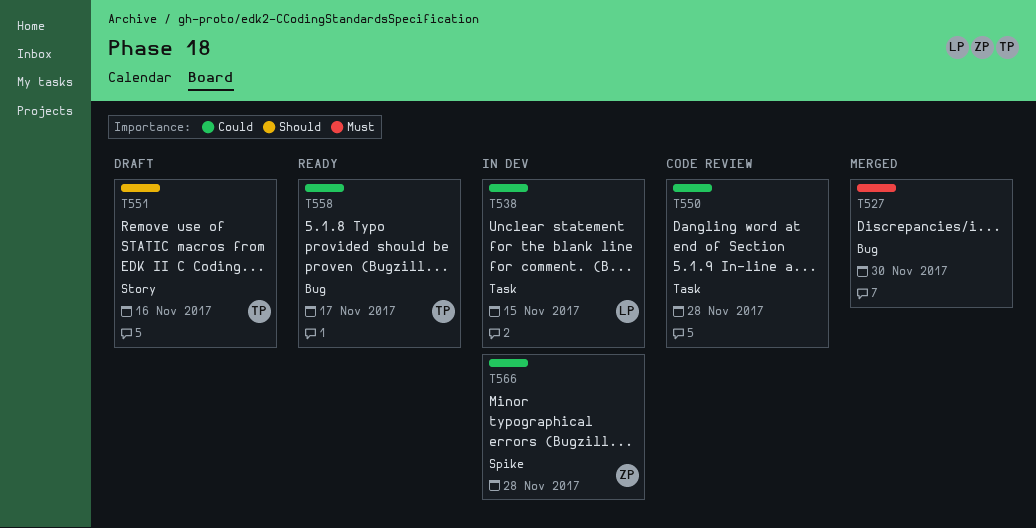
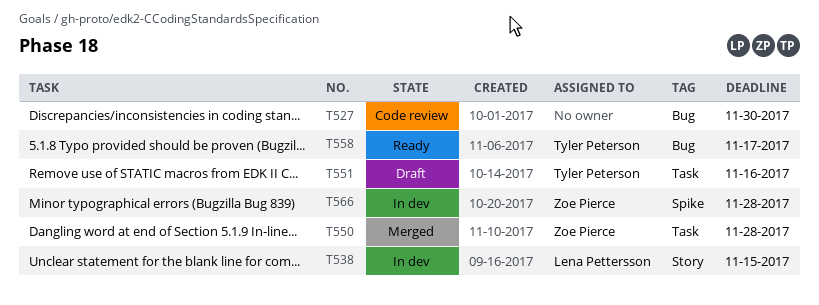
T527, status: Merged -> Code review
T538, label: Task -> Story
T550, status: Code review -> Merged
T550, owner: none -> Zoe Pierce
T551, label: Story -> Task

